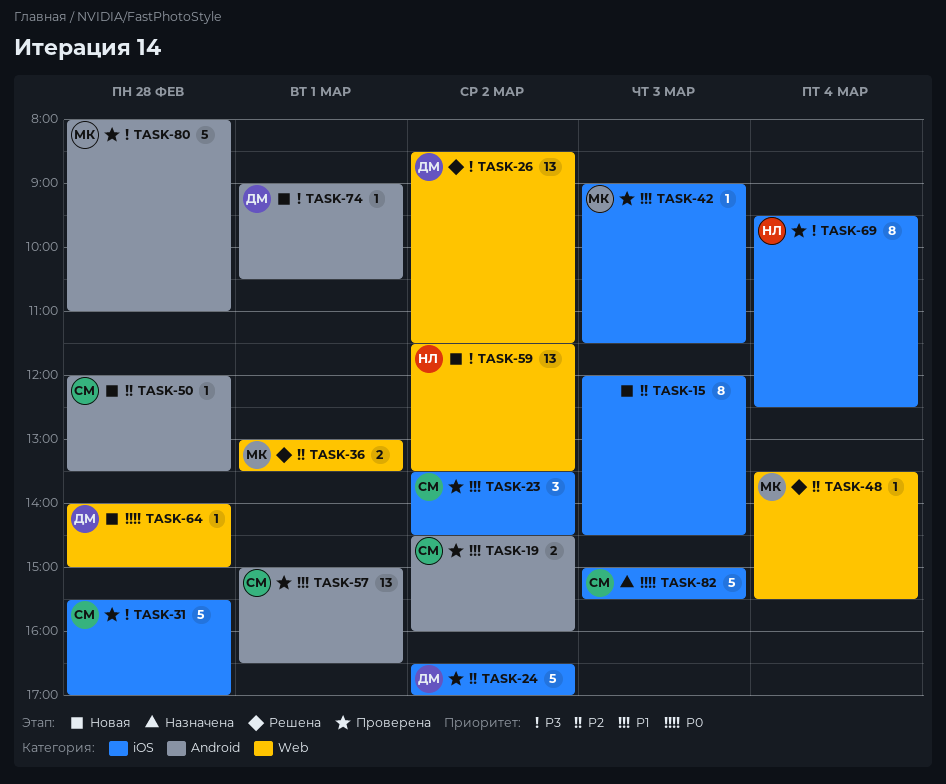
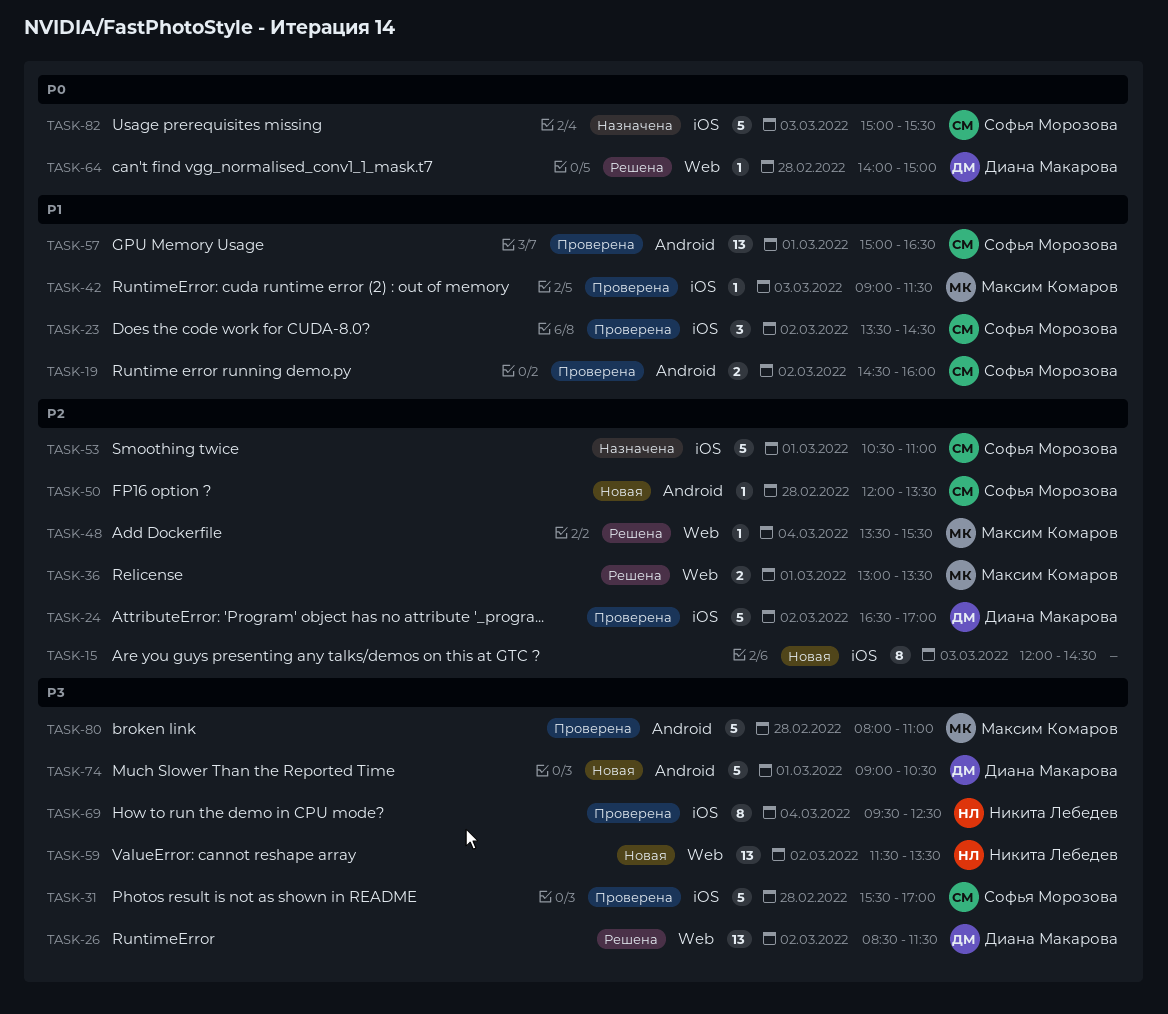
TASK-53: none -> present
TASK-64, status: Новая -> Решена
TASK-74, estimate: 1 -> 5

